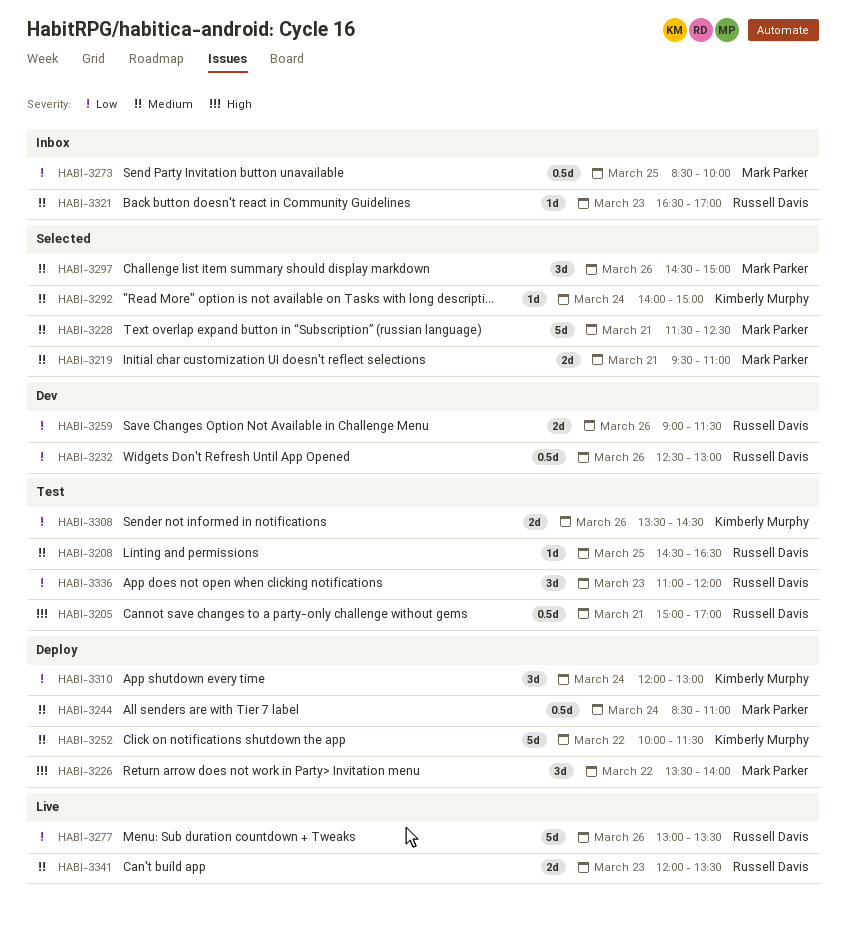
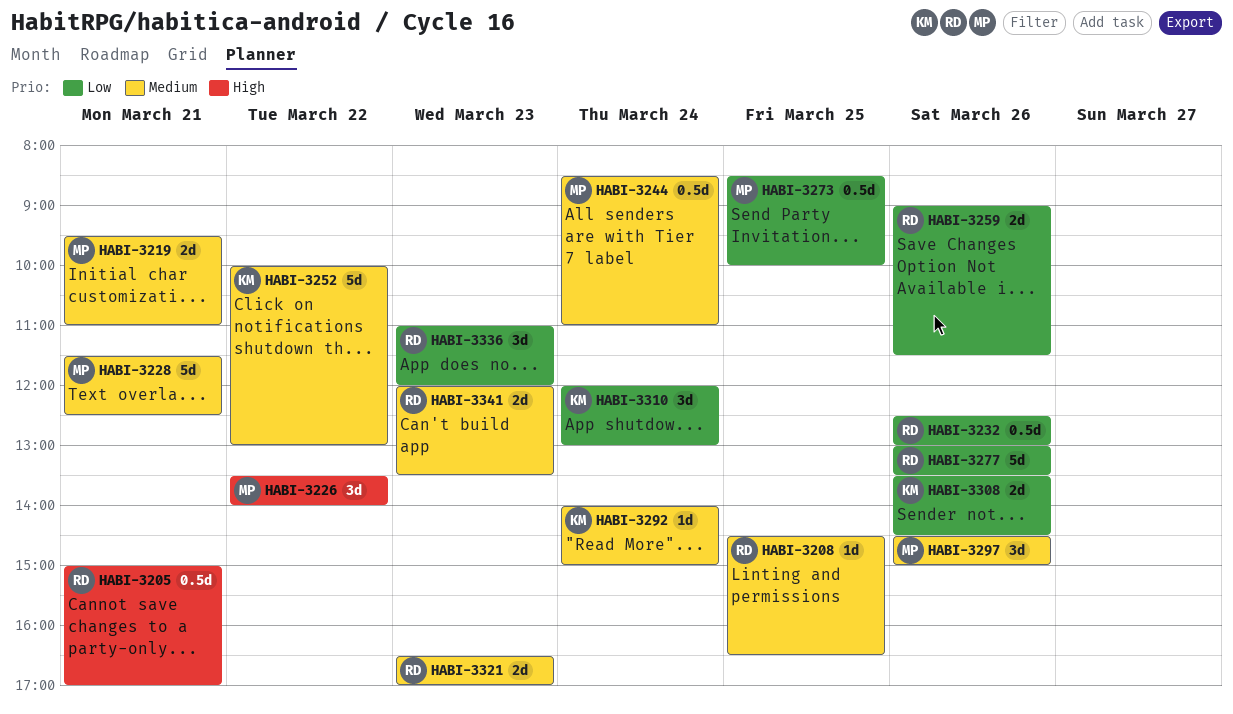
HABI-3252, ends: 11:30 -> 13:00
HABI-3321, estimate: 1d -> 2d

